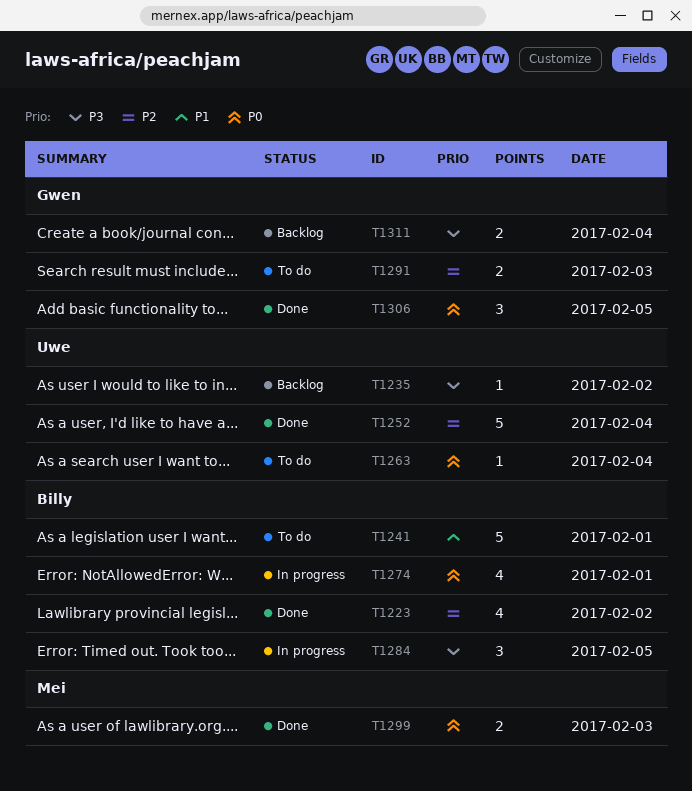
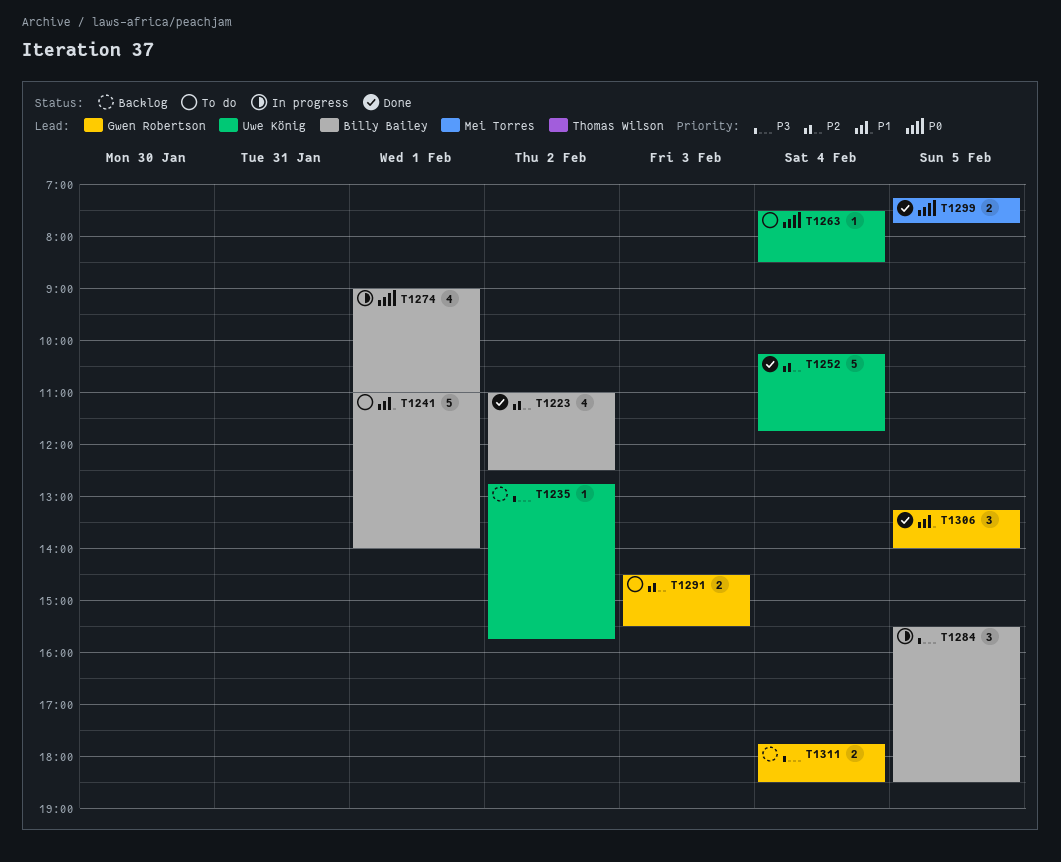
T1299, day: Feb 3 -> Feb 5
T1306, priority: P0 -> P1

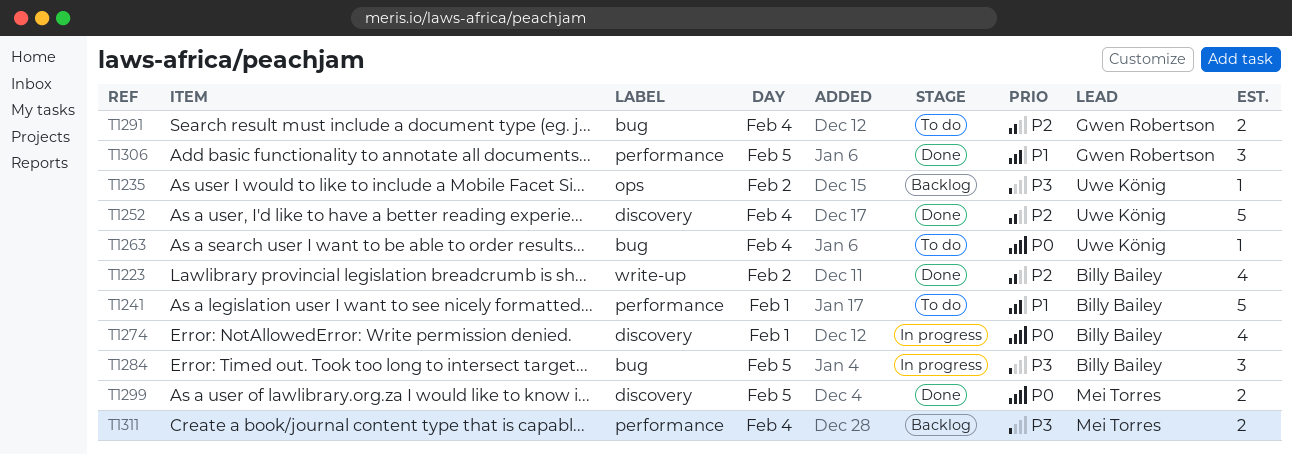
T1291, day: Feb 3 -> Feb 4
T1311, owner: Gwen Robertson -> Mei Torres

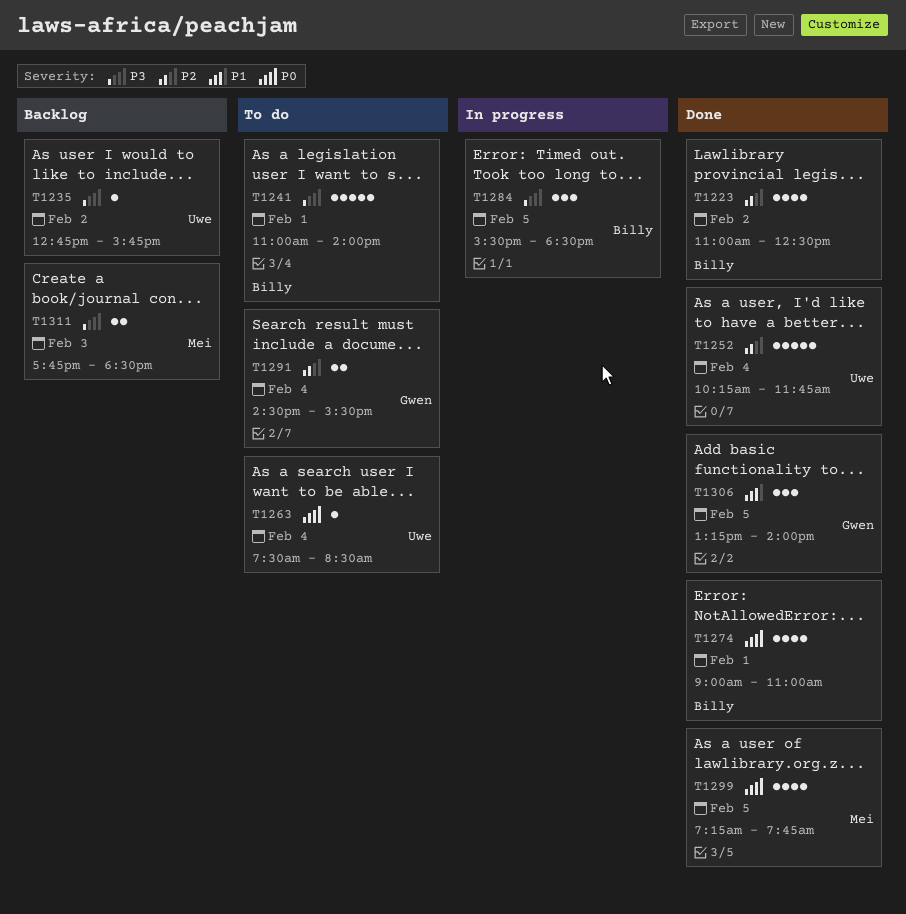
T1241, priority: P1 -> P3
T1274, status: In progress -> Done
T1299, estimate: 2 -> 4
T1311, day: Feb 4 -> Feb 3

